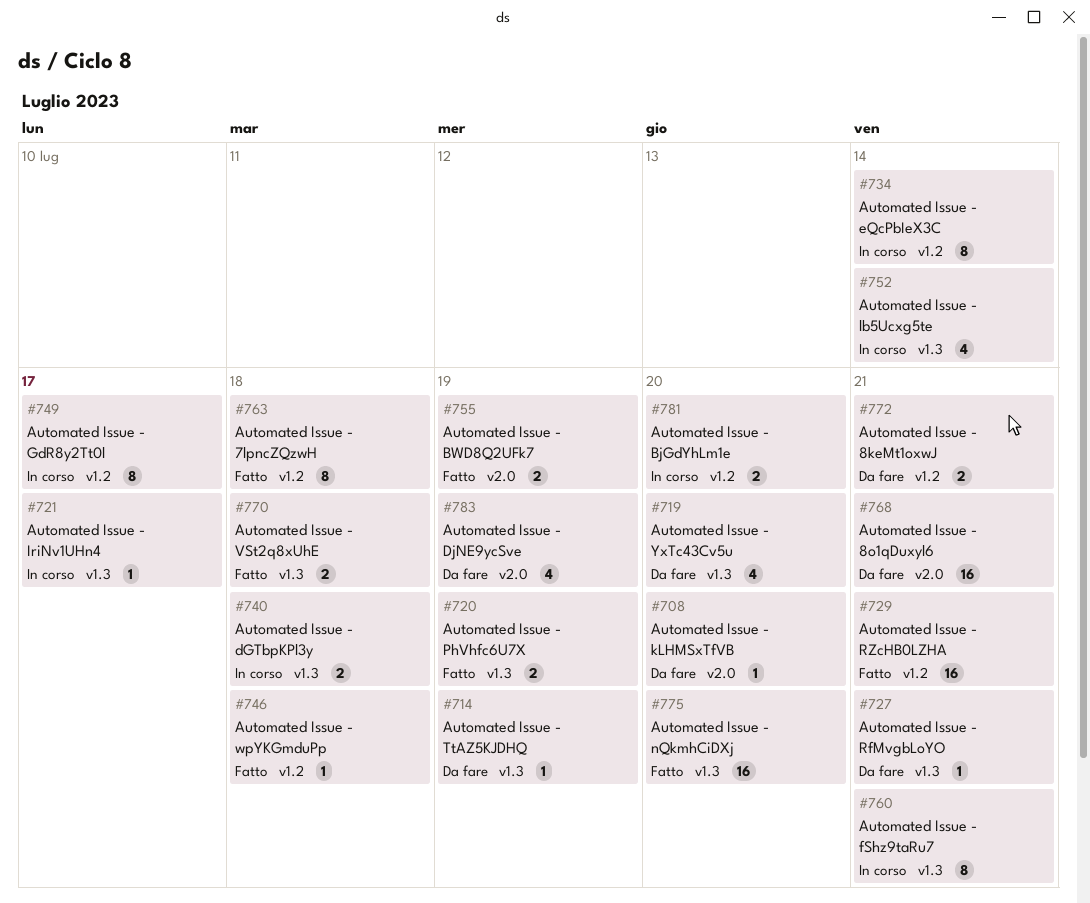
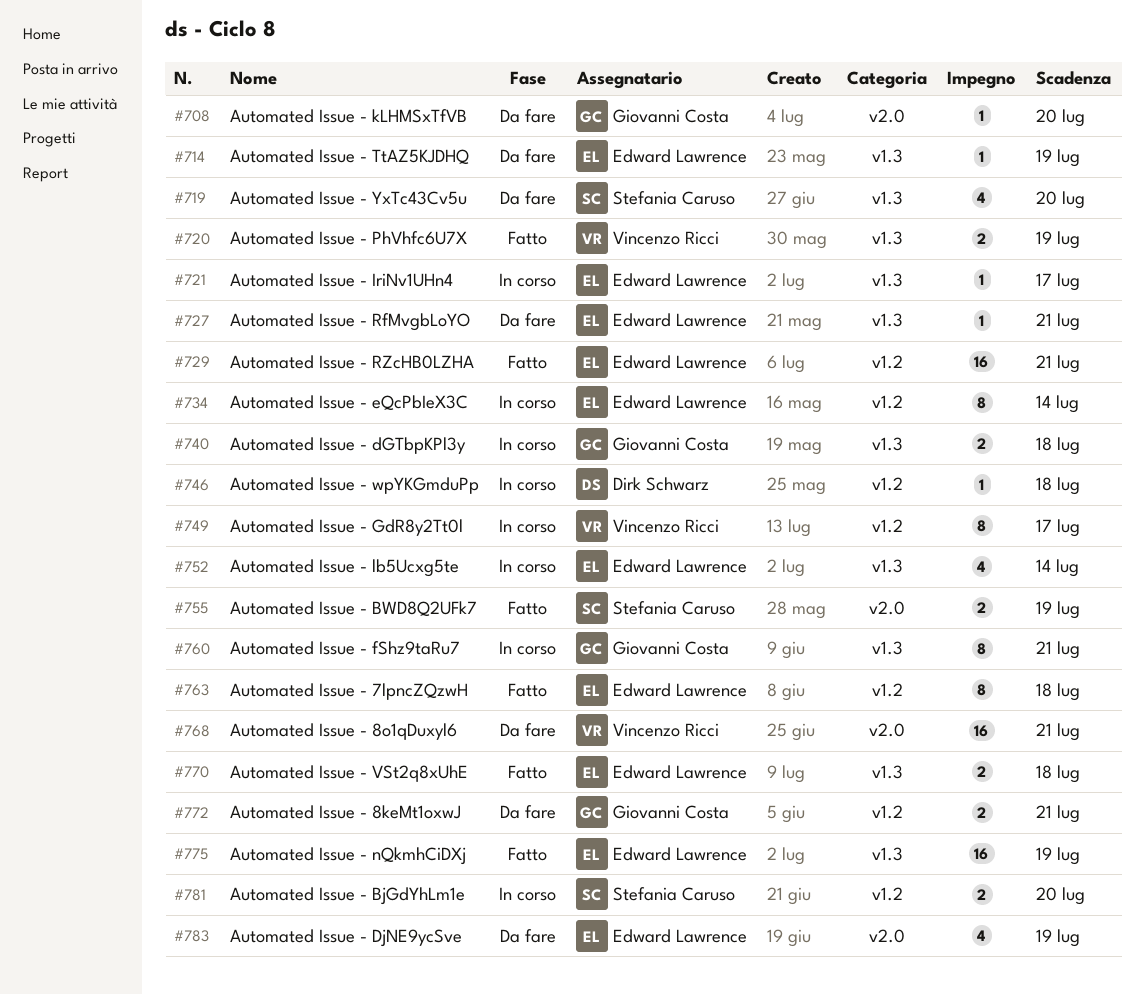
#746, status: Fatto -> In corso
#775, due: Jul 20 -> Jul 19

